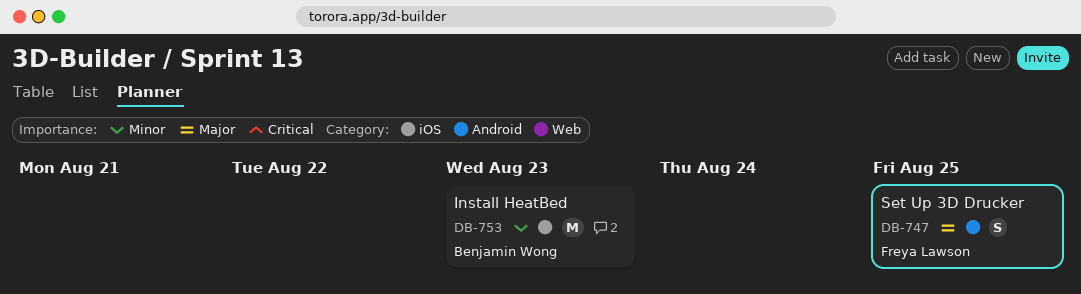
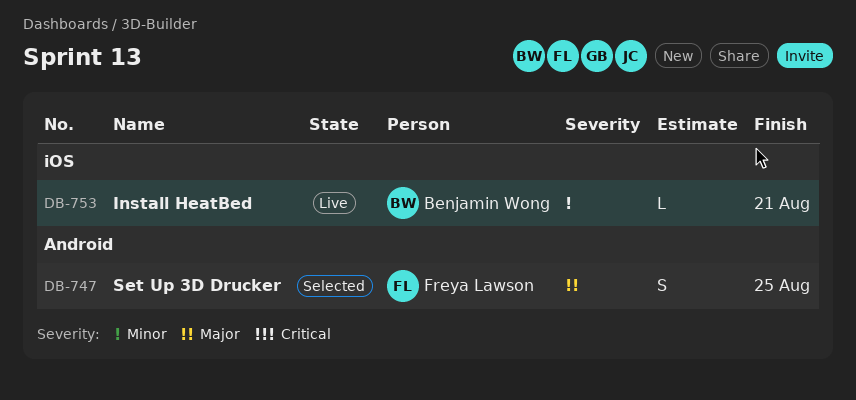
DB-753, estimate: M -> L
DB-753, due: Aug 23 -> Aug 21

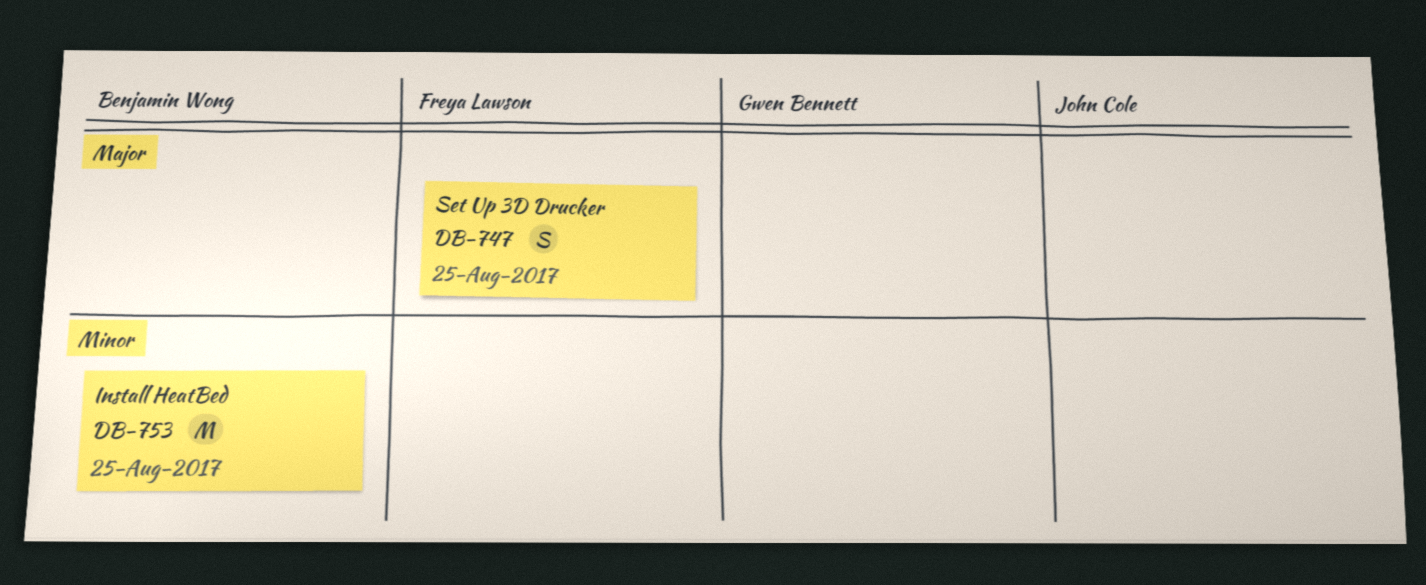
DB-753, estimate: L -> M
DB-753, due: Aug 21 -> Aug 25

